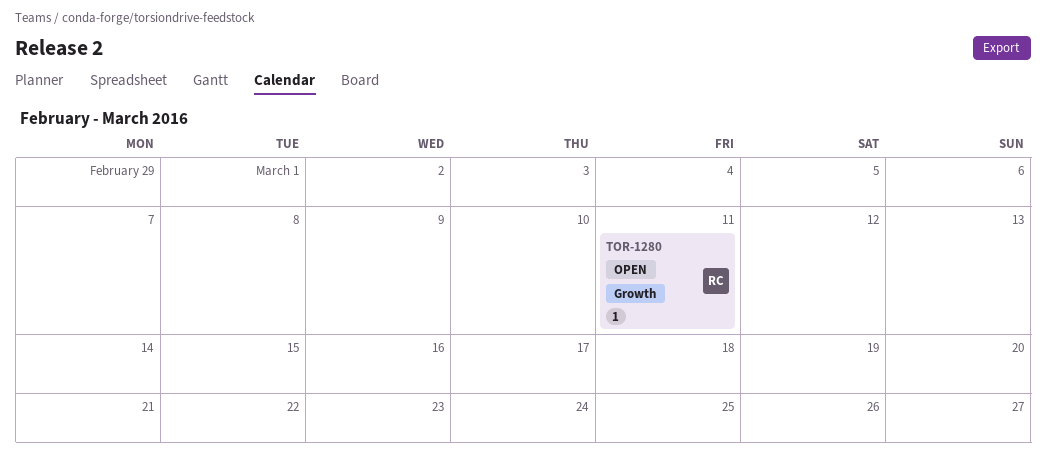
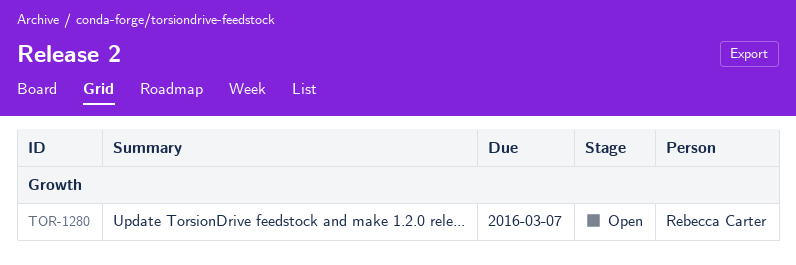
TOR-1280, due: Mar 11 -> Mar 7

